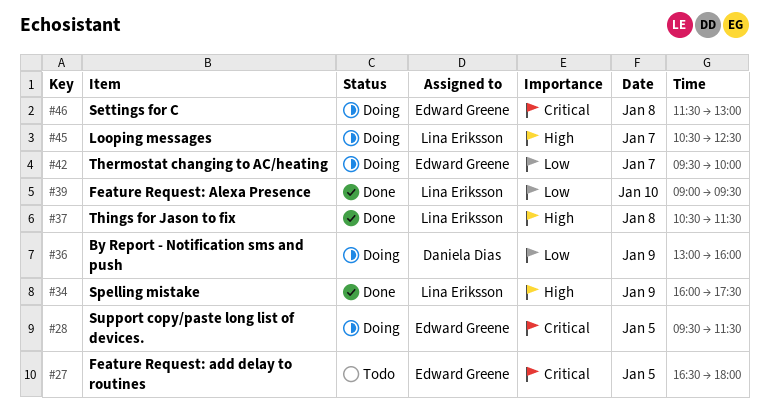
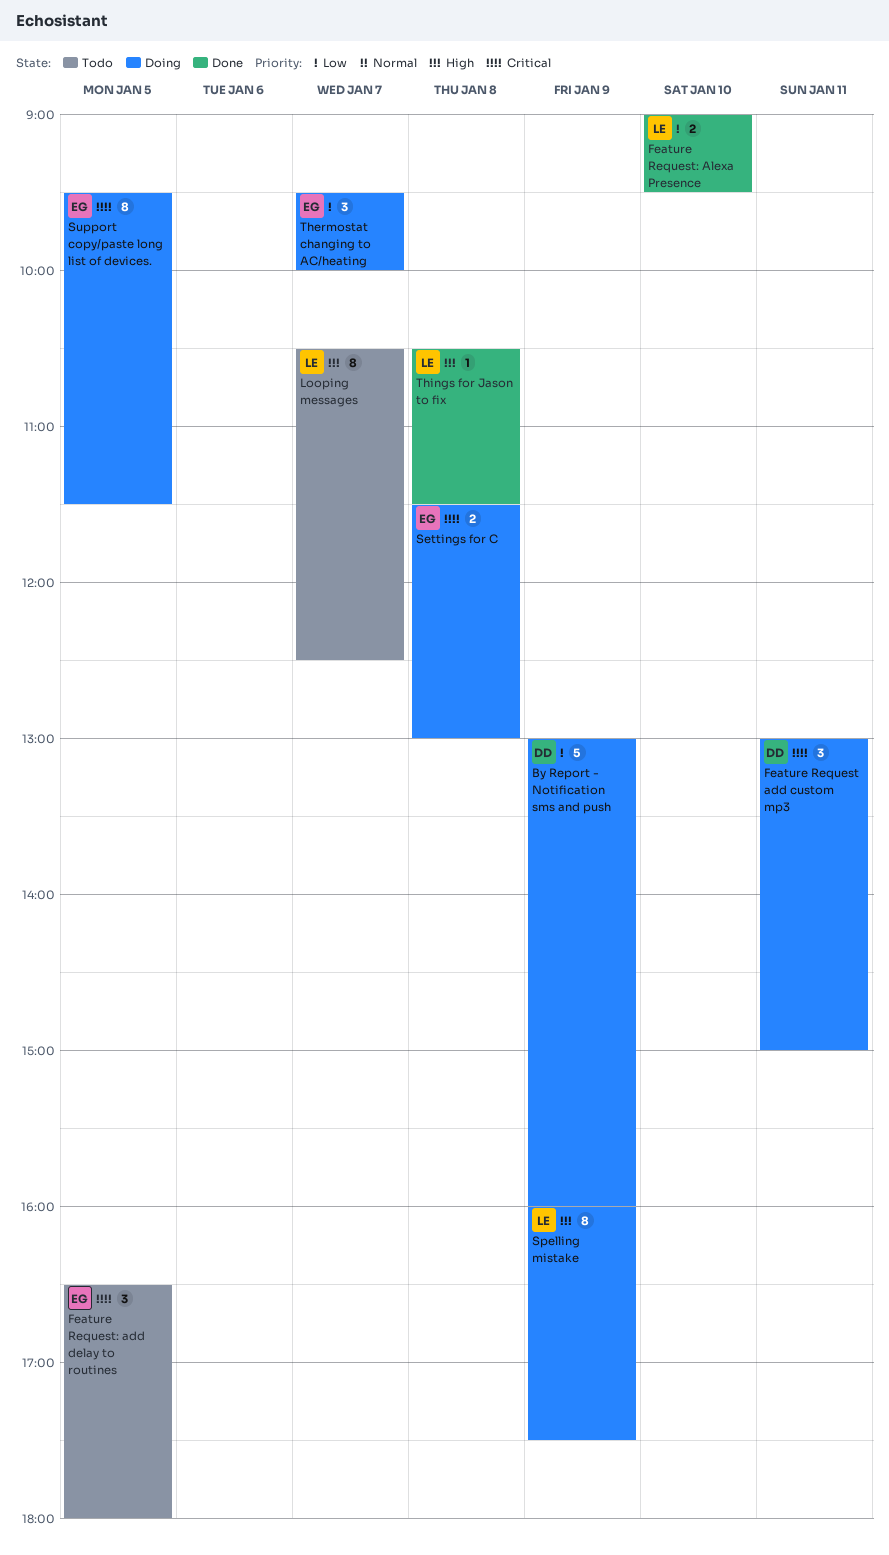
Feature Request add custom mp3: none -> present
Looping messages, status: Doing -> Todo
Spelling mistake, status: Done -> Doing

